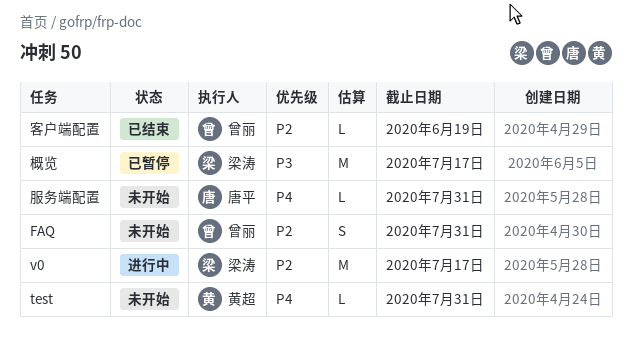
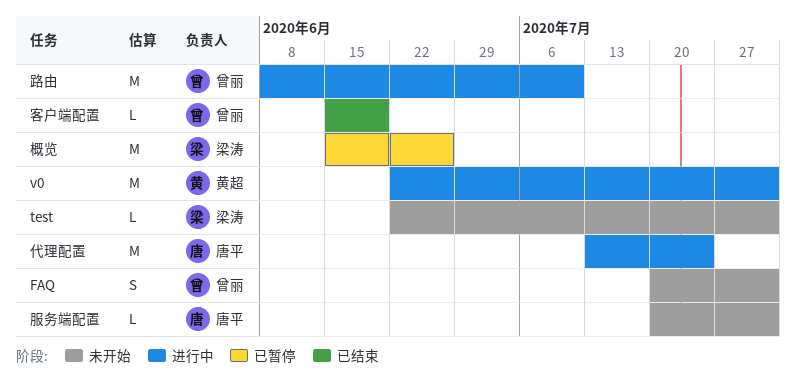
test, owner: 黄超 -> 梁涛
v0, owner: 梁涛 -> 黄超
v0, due: Jul 17 -> Jul 31
代理配置: none -> present
概览, due: Jul 17 -> Jun 26
路由: none -> present

